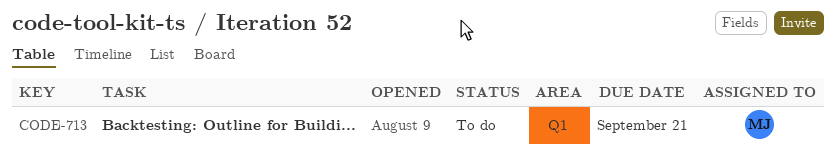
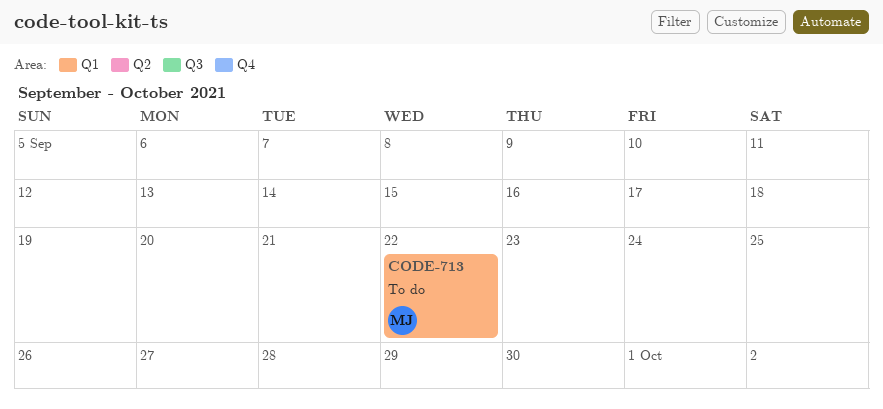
CODE-713, due: Sep 21 -> Sep 22

